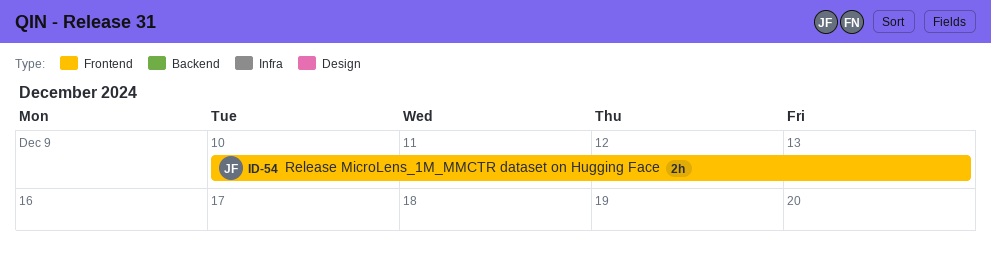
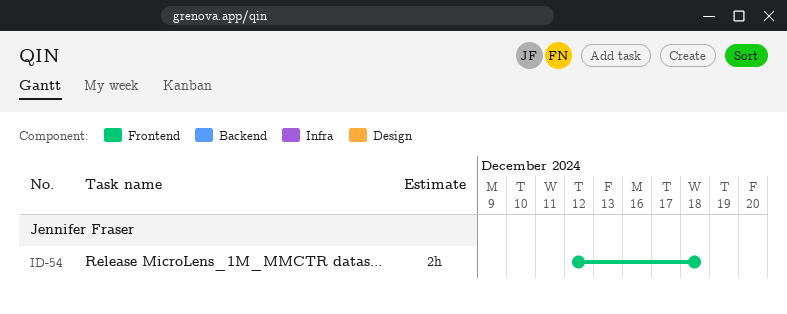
ID-54, start: Dec 10 -> Dec 12
ID-54, due: Dec 13 -> Dec 18

